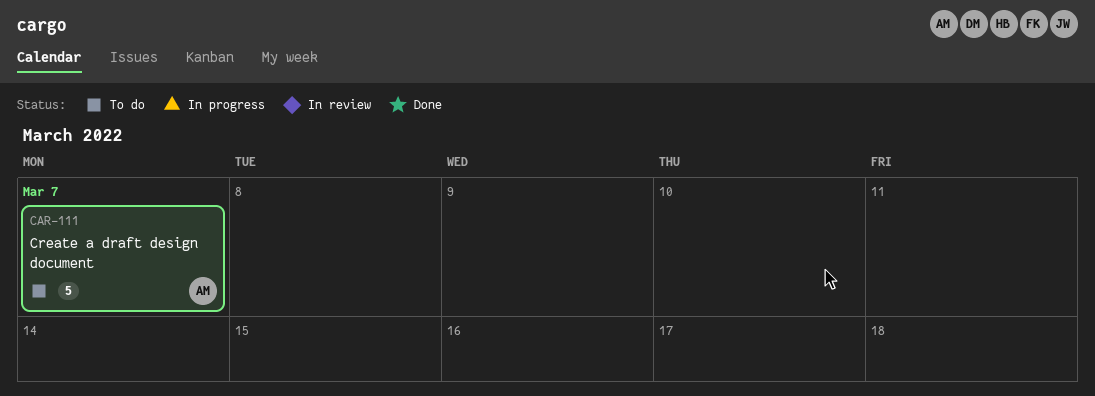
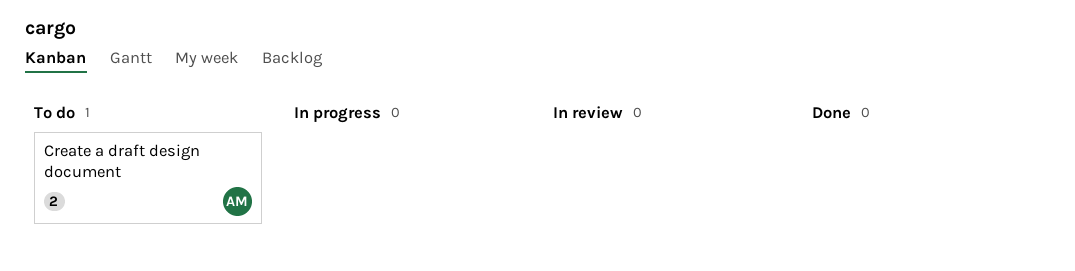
Create a draft design document, estimate: 5 -> 2

